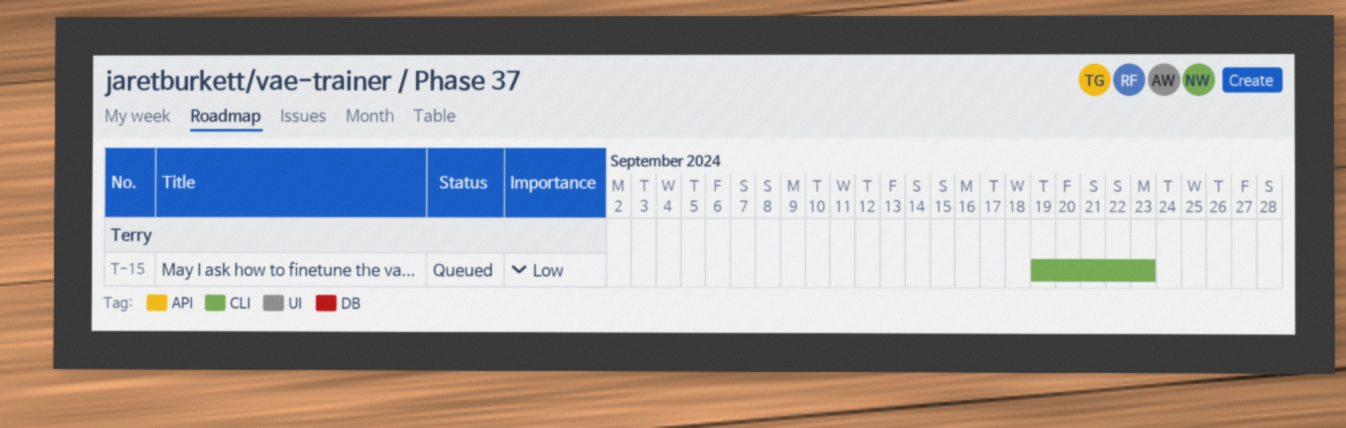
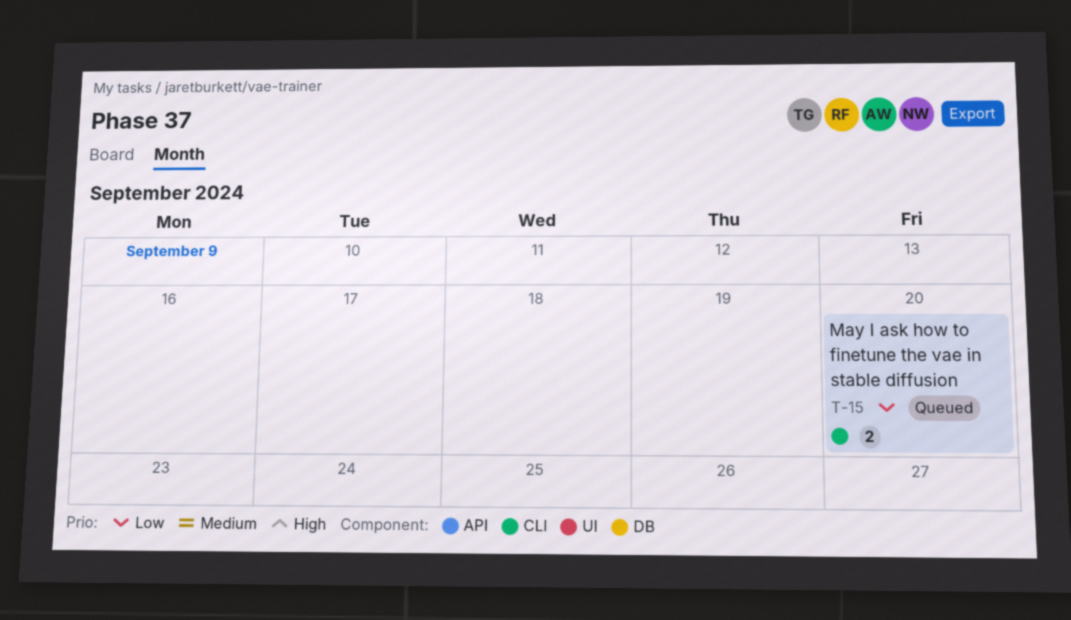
T-15, due: Sep 23 -> Sep 20

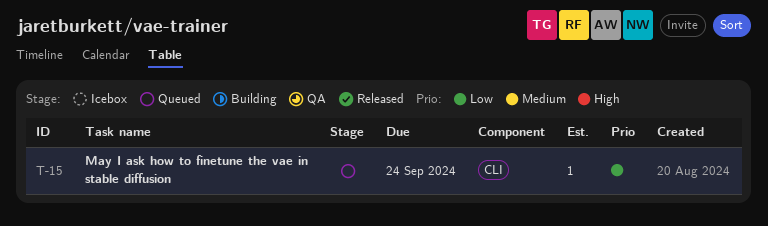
T-15, estimate: 2 -> 1
T-15, due: Sep 20 -> Sep 24

